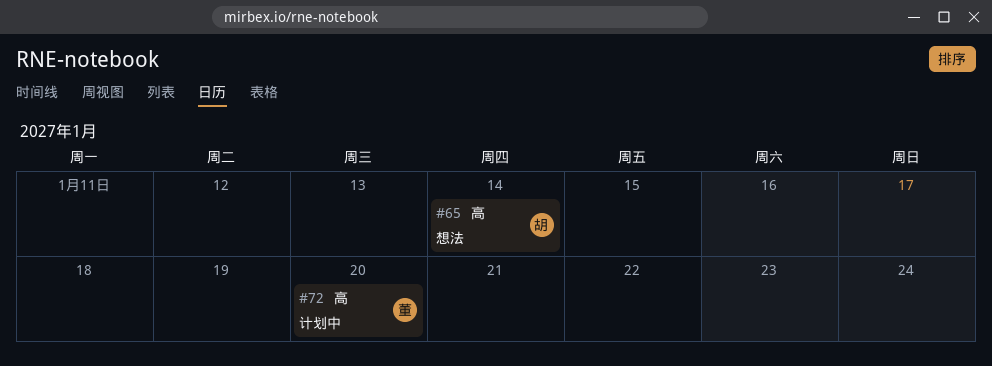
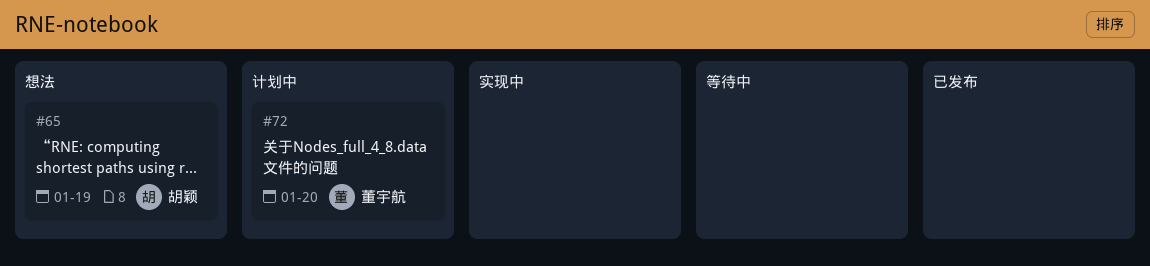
#65, due: Jan 14 -> Jan 19

